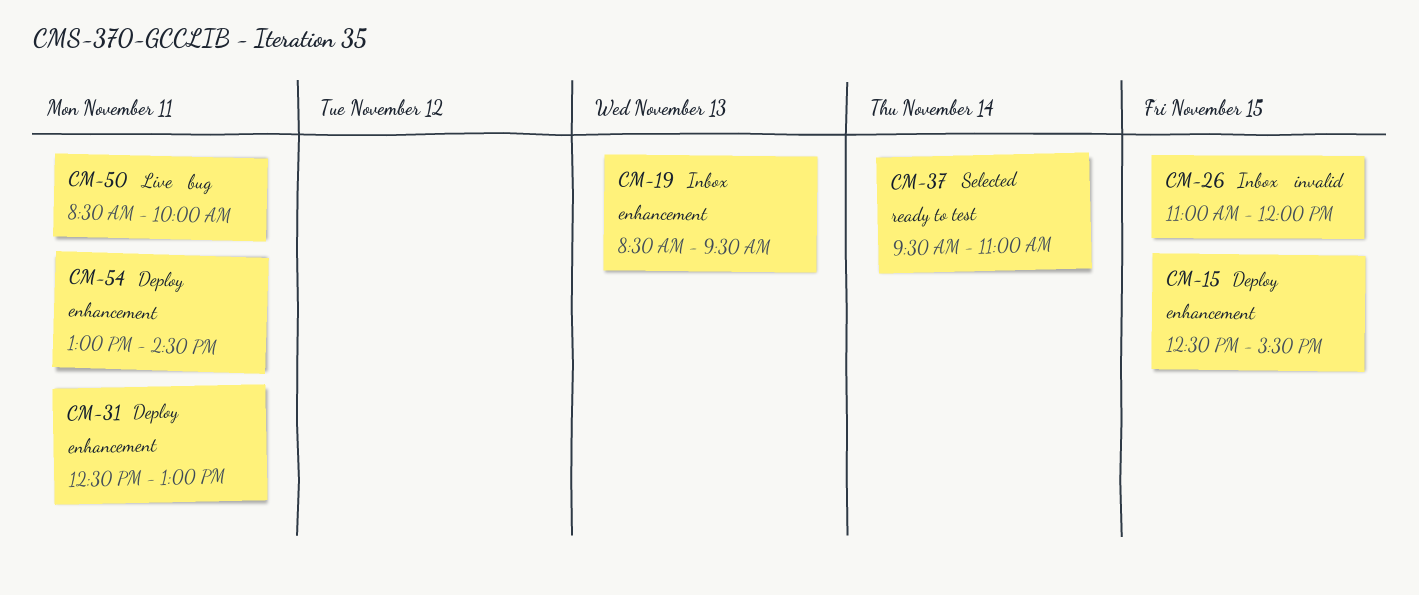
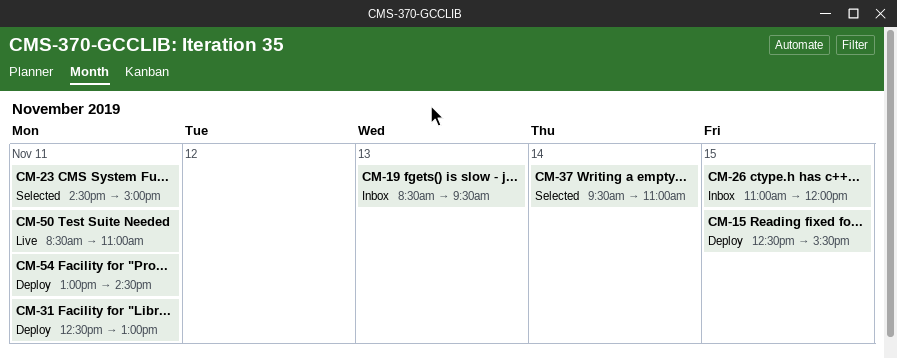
CM-23: none -> present
CM-50, ends: 10:00 -> 11:00

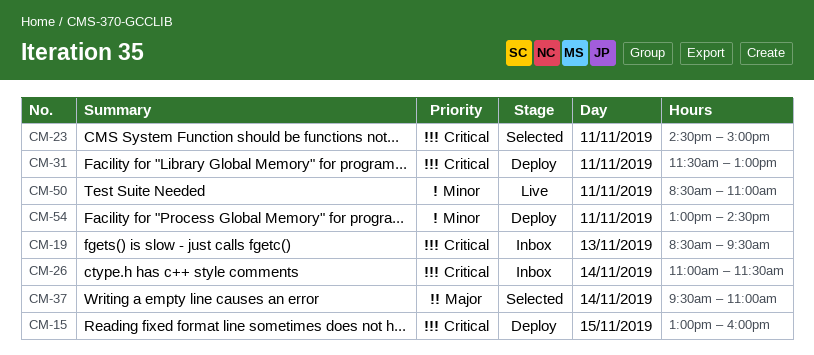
CM-15, begins: 12:30 -> 13:00
CM-15, ends: 15:30 -> 16:00
CM-26, day: Nov 15 -> Nov 14
CM-26, ends: 12:00 -> 11:30
CM-31, begins: 12:30 -> 11:30

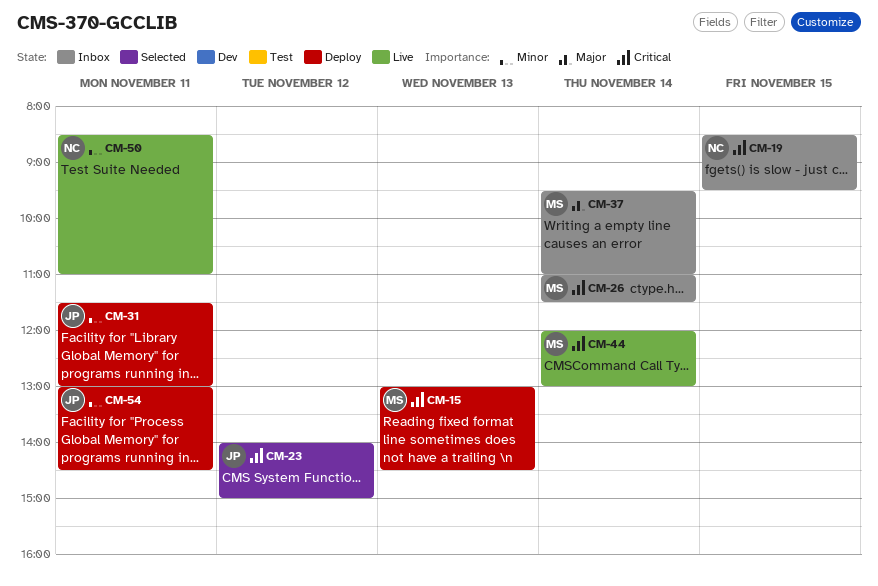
CM-15, day: Nov 15 -> Nov 13
CM-15, ends: 16:00 -> 14:30
CM-19, day: Nov 13 -> Nov 15
CM-23, day: Nov 11 -> Nov 12
CM-23, begins: 14:30 -> 14:00
CM-31, priority: Critical -> Minor
CM-37, status: Selected -> Inbox
CM-44: none -> present

